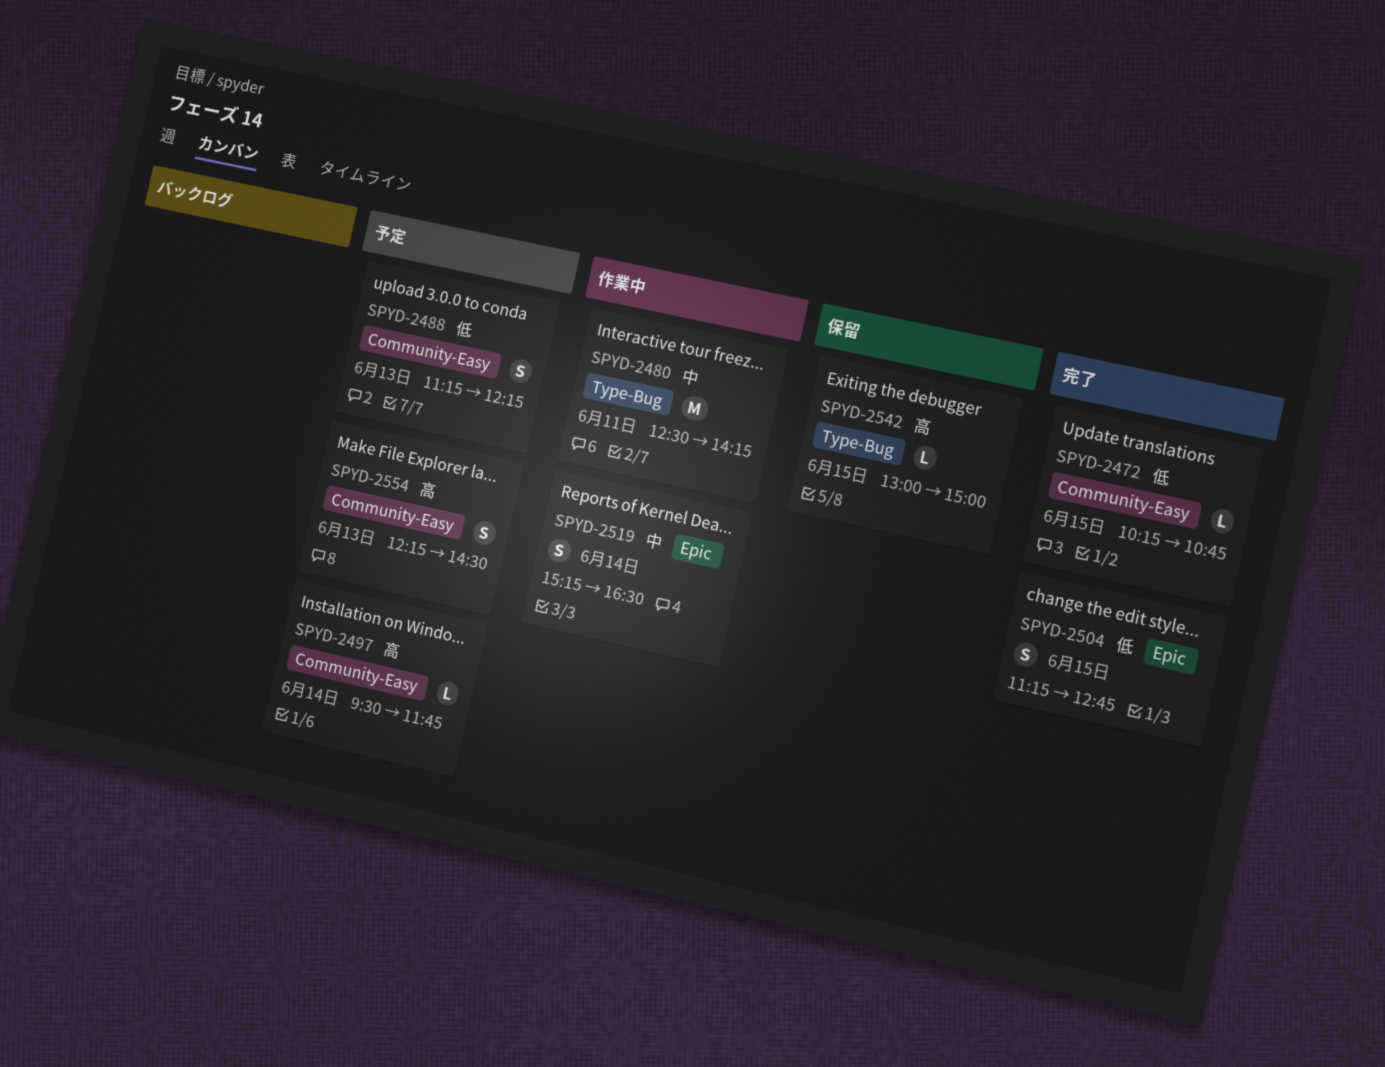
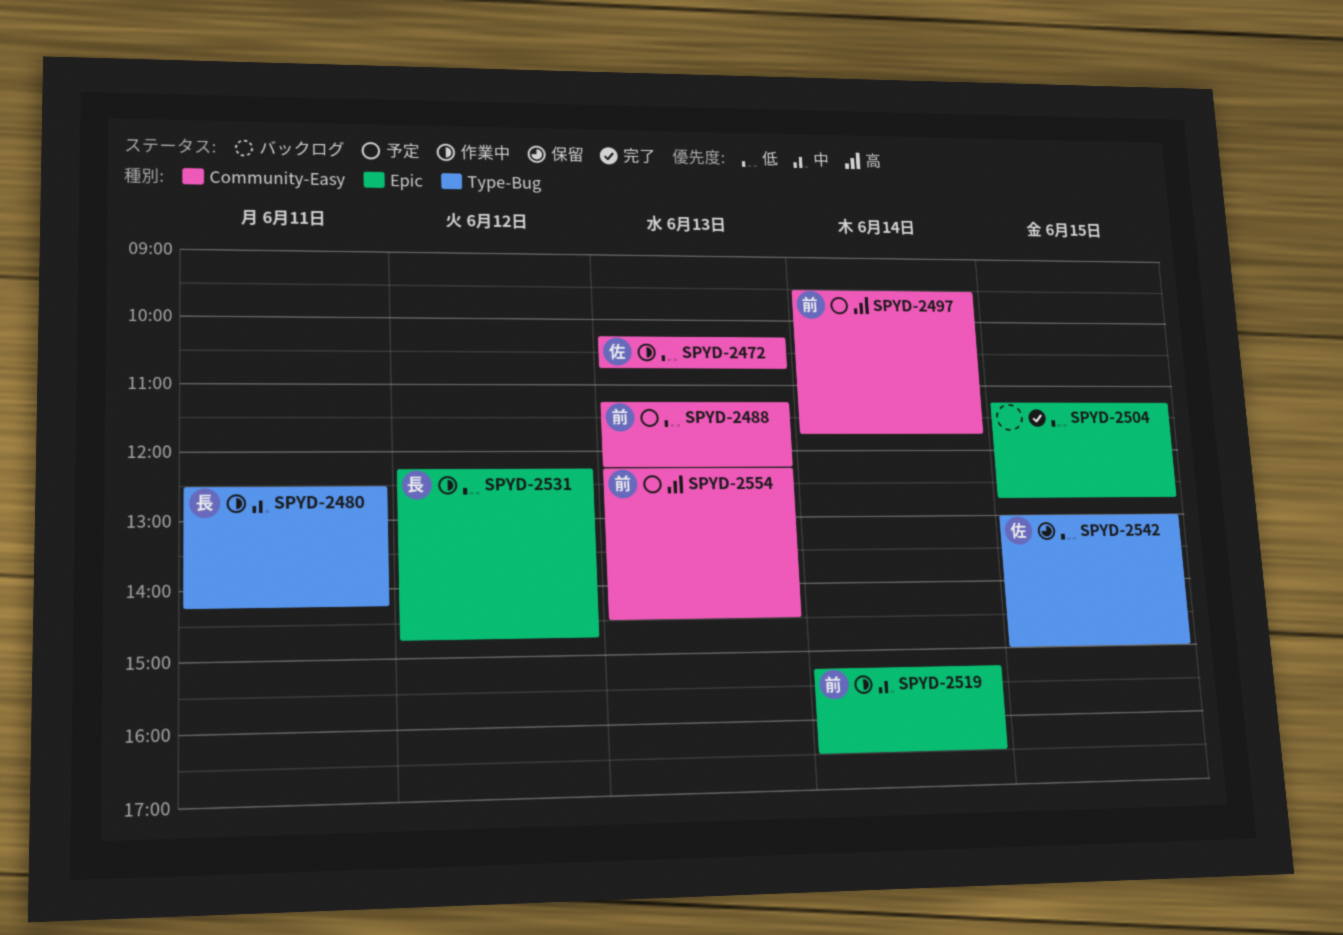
SPYD-2472, status: 完了 -> 作業中
SPYD-2472, day: Jun 15 -> Jun 13
SPYD-2531: none -> present
SPYD-2542, priority: 高 -> 低

